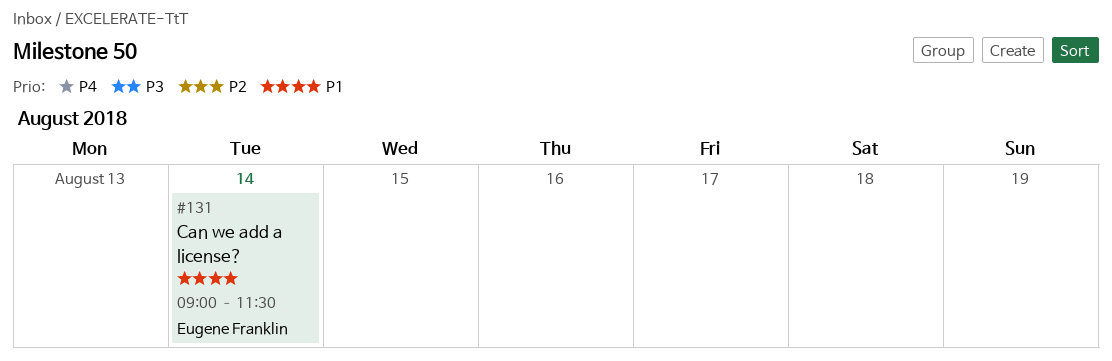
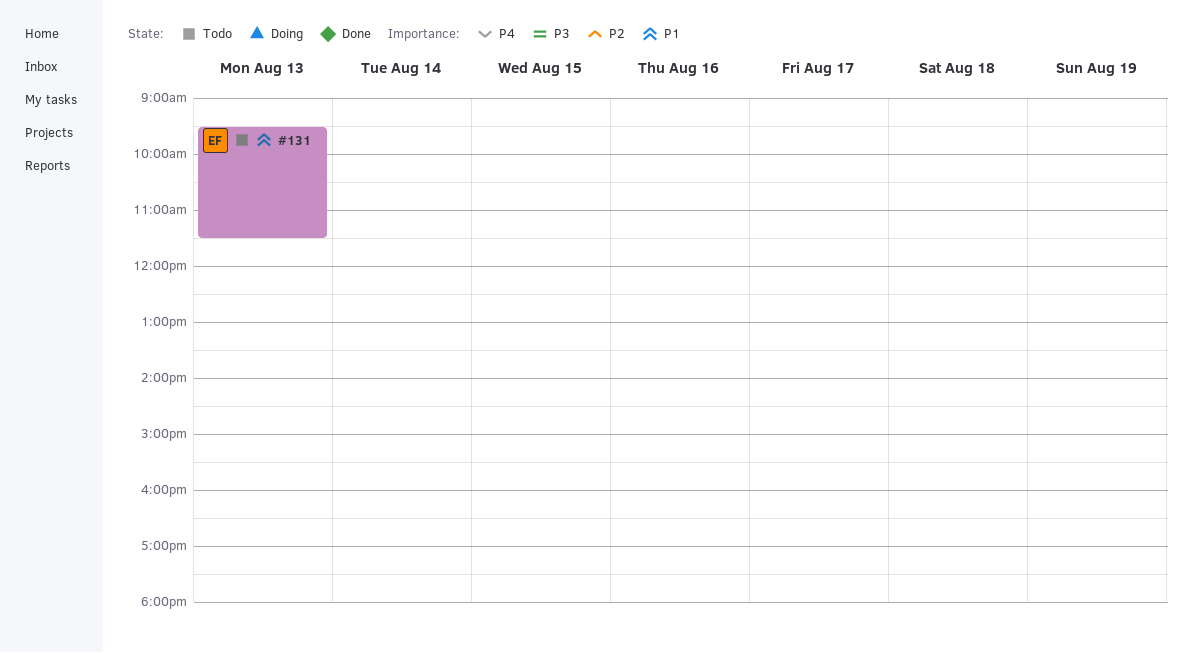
#131, day: Aug 14 -> Aug 13
#131, begins: 09:00 -> 09:30

